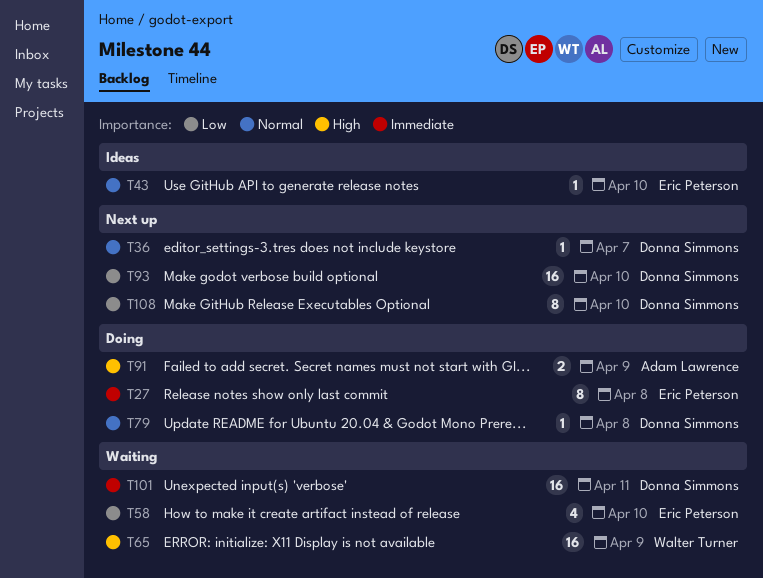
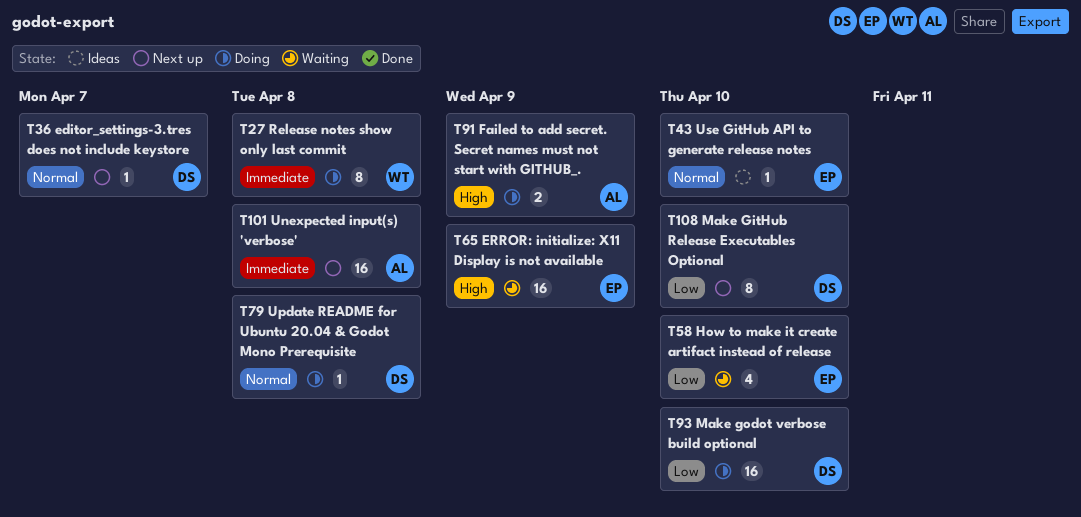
T27, owner: Eric Peterson -> Walter Turner
T65, owner: Walter Turner -> Eric Peterson
T93, status: Next up -> Doing
T101, status: Waiting -> Next up
T101, owner: Donna Simmons -> Adam Lawrence
T101, due: Apr 11 -> Apr 8

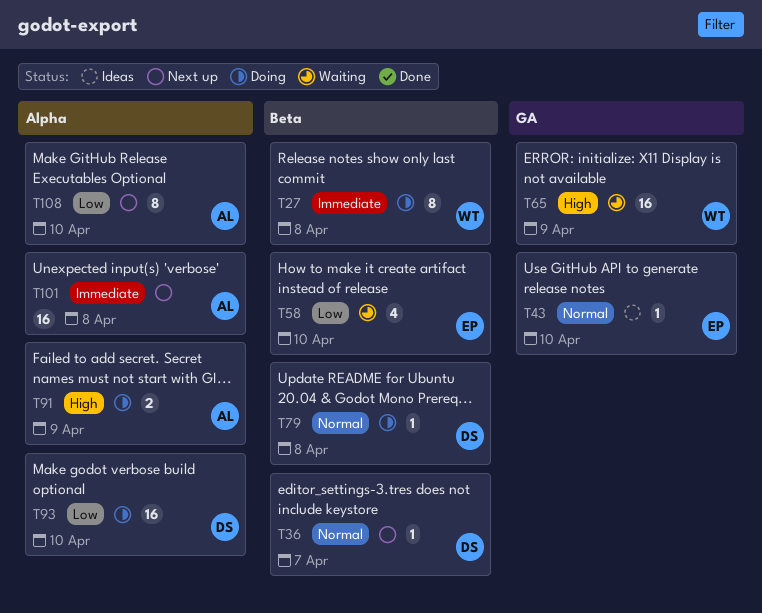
T65, owner: EP -> WT
T108, owner: DS -> AL

